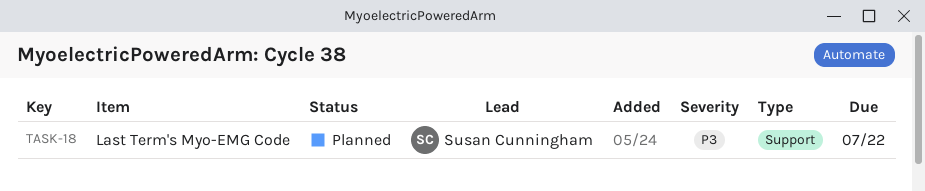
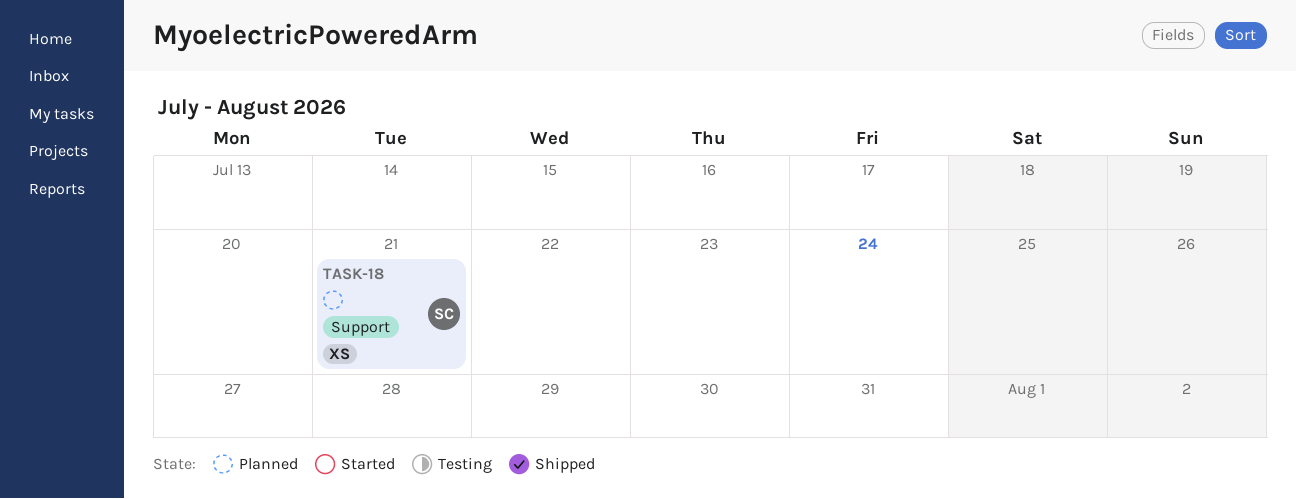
TASK-18, due: Jul 22 -> Jul 21

